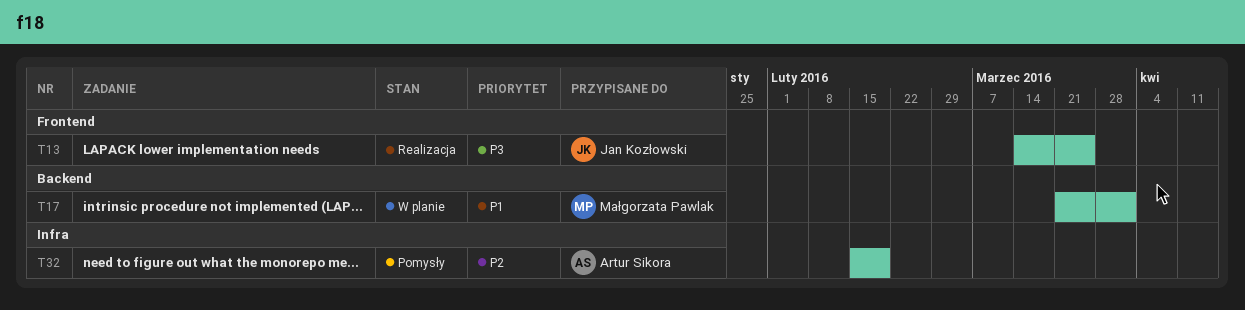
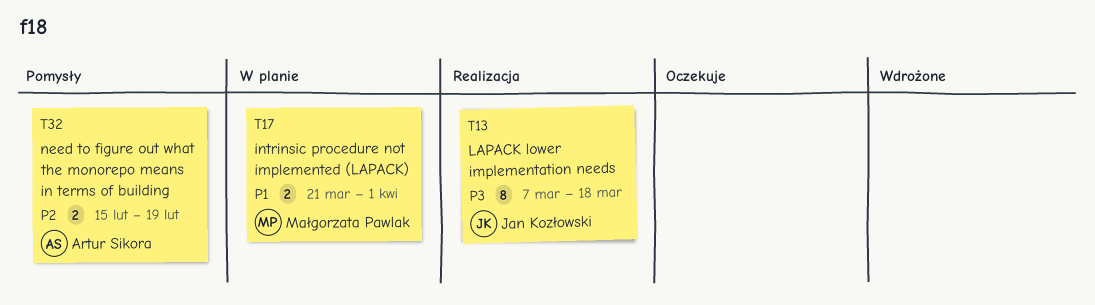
T13, start: Mar 14 -> Mar 7
T13, due: Mar 25 -> Mar 18

